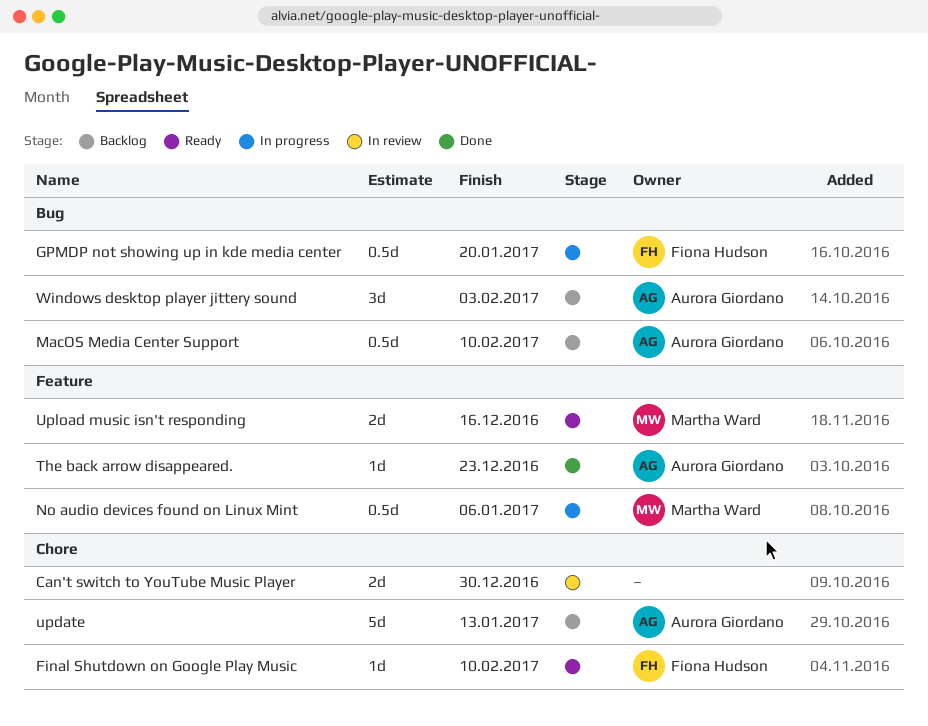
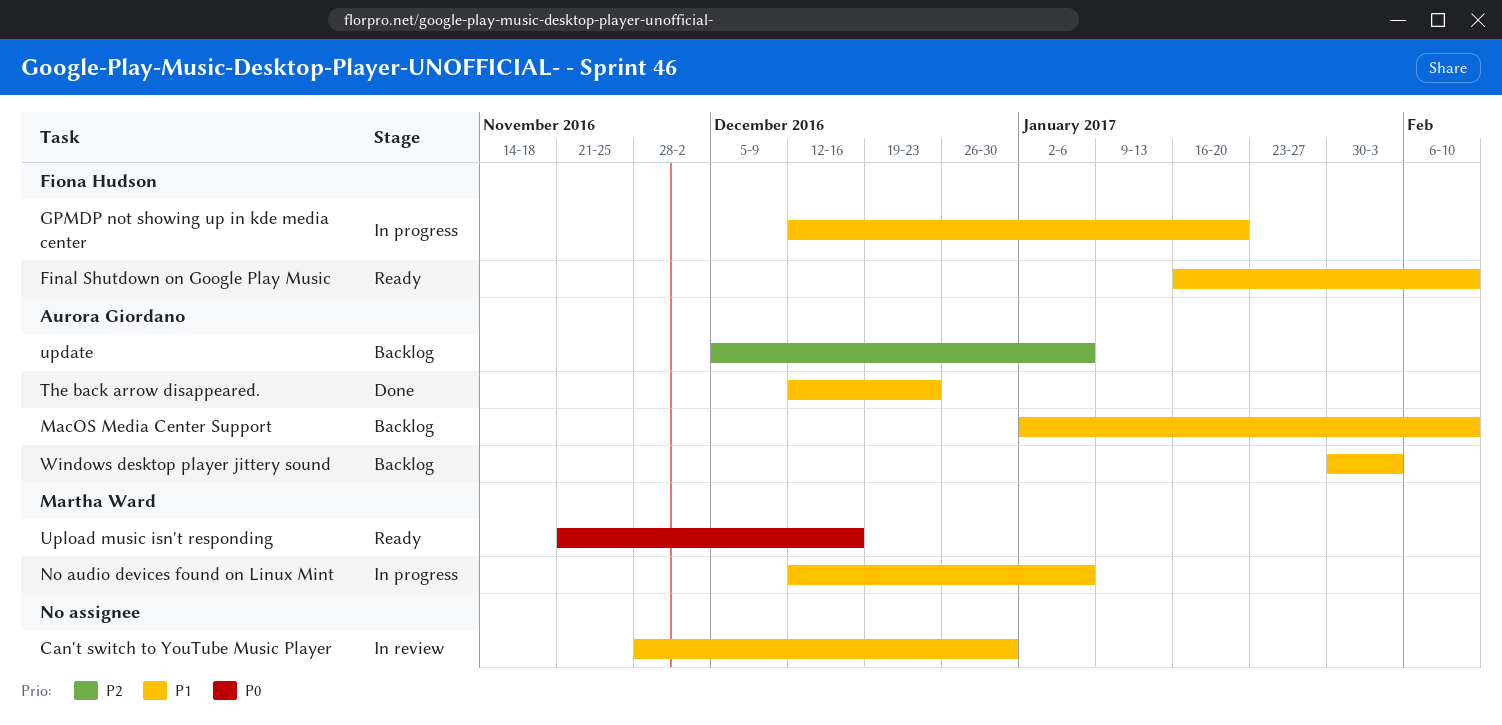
update, due: Jan 13 -> Jan 6

